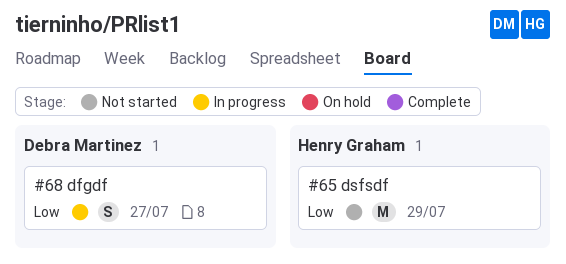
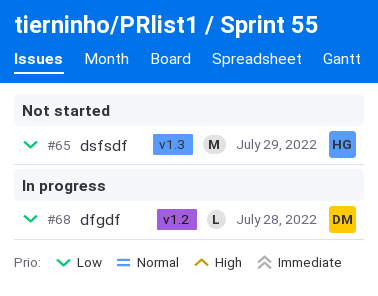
#68, estimate: S -> L
#68, due: Jul 27 -> Jul 28

